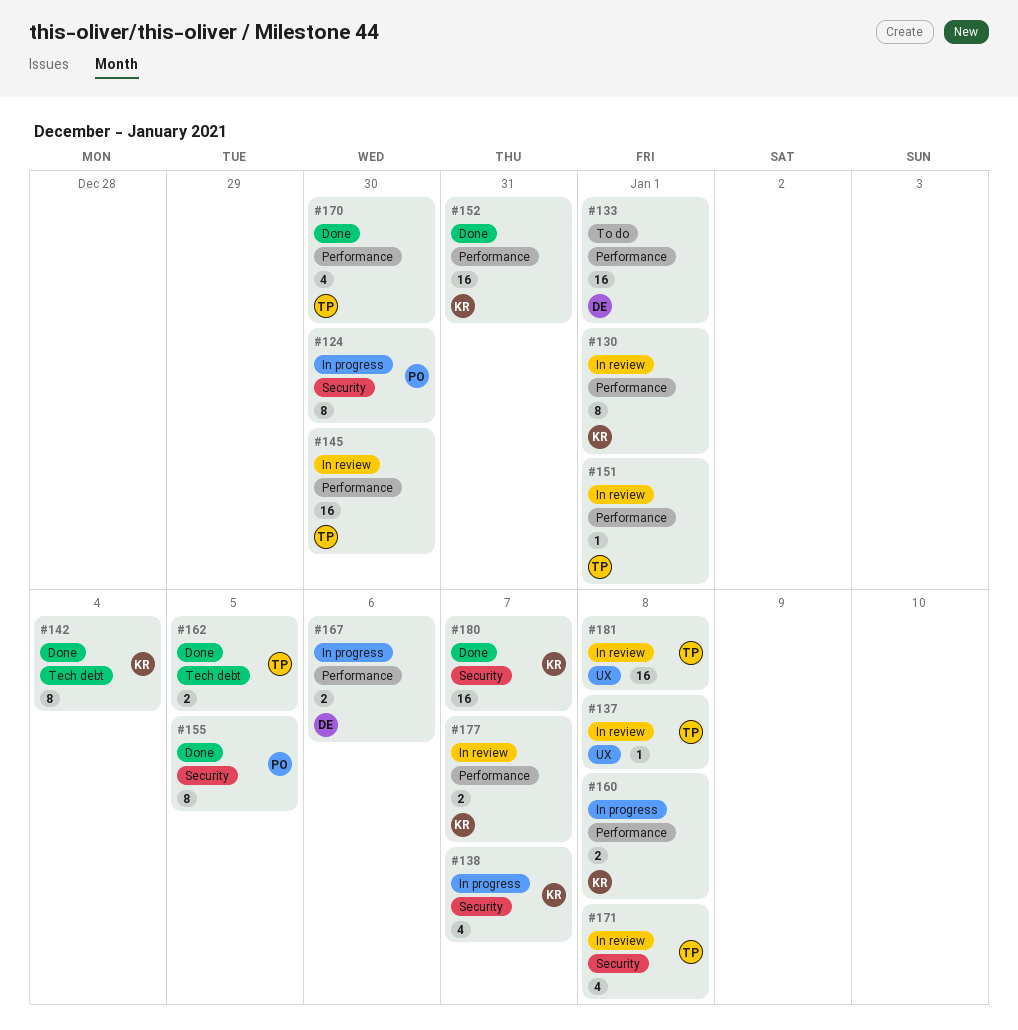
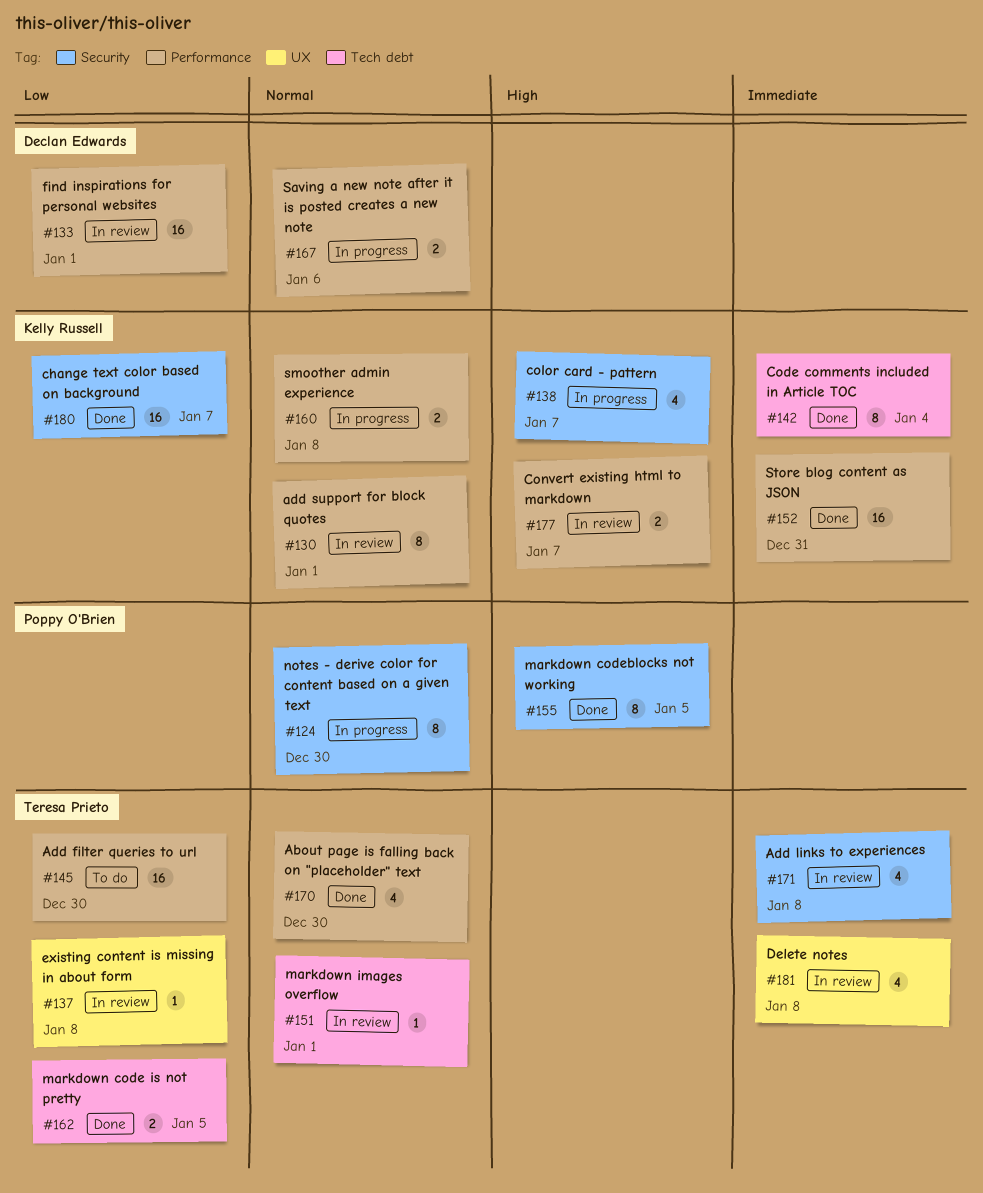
#133, status: To do -> In review
#145, status: In review -> To do
#151, label: Performance -> Tech debt
#181, estimate: 16 -> 4

